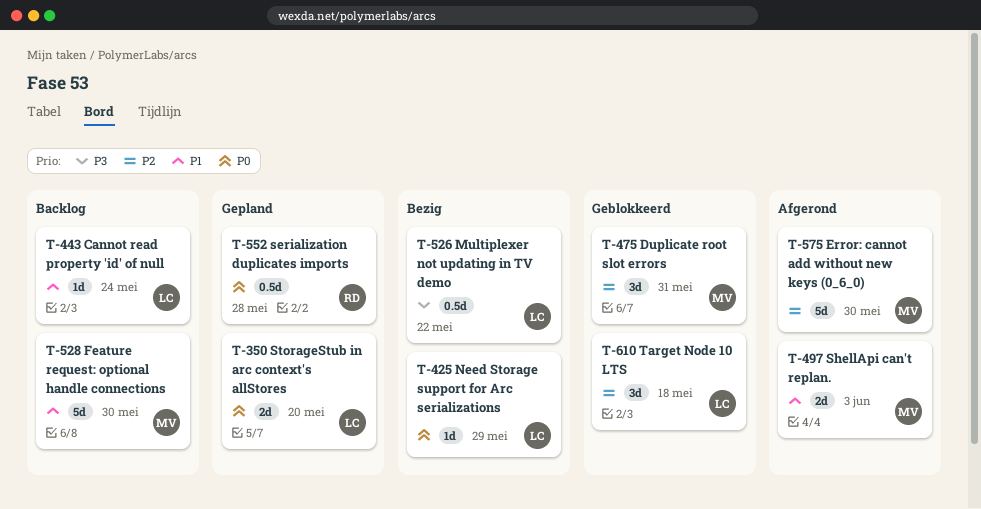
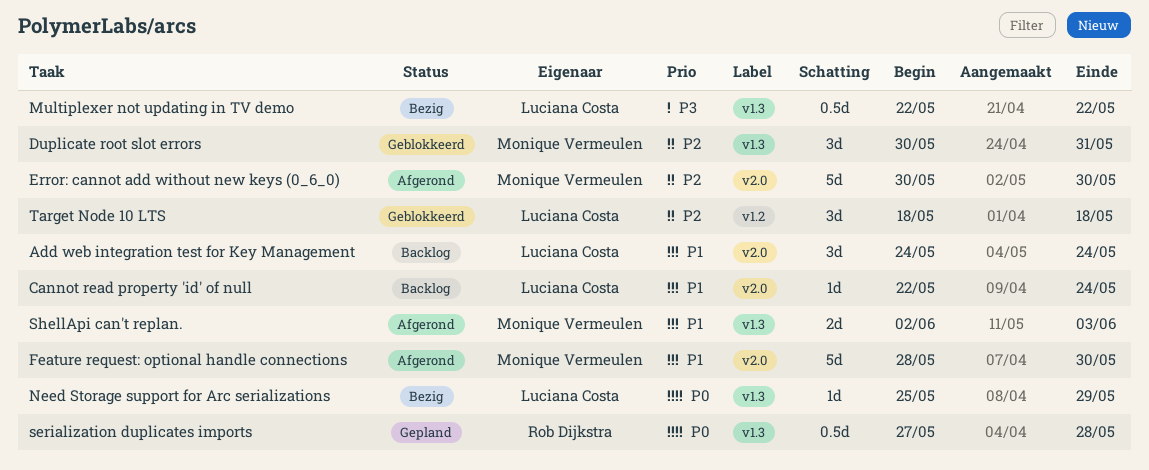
Add web integration test for Key Management: none -> present
Feature request: optional handle connections, status: Backlog -> Afgerond
StorageStub in arc context's allStores: present -> none

